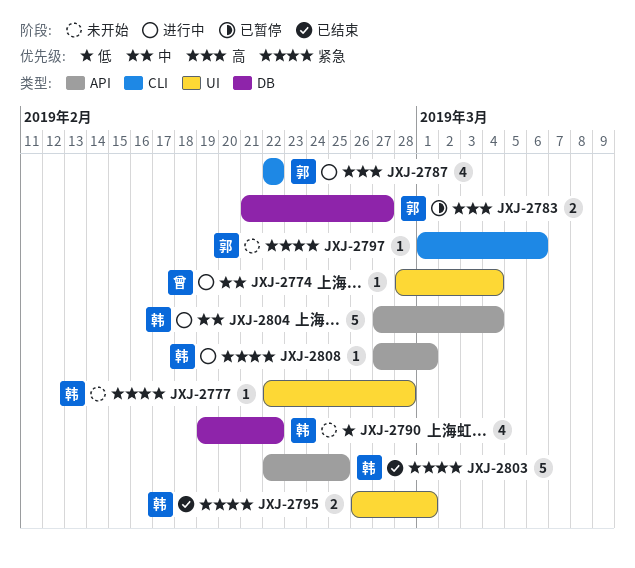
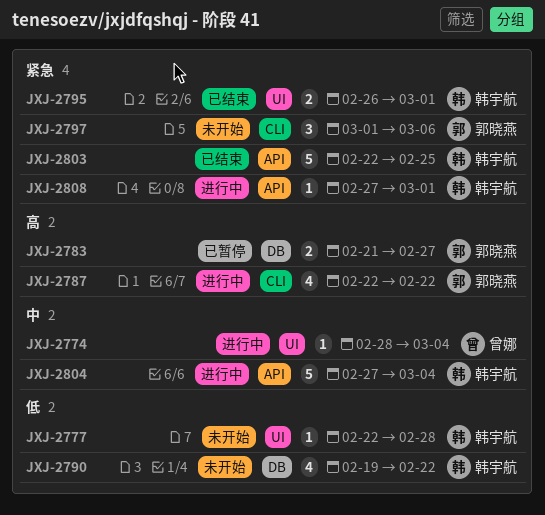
JXJ-2777, priority: 紧急 -> 低
JXJ-2797, estimate: 1 -> 3

